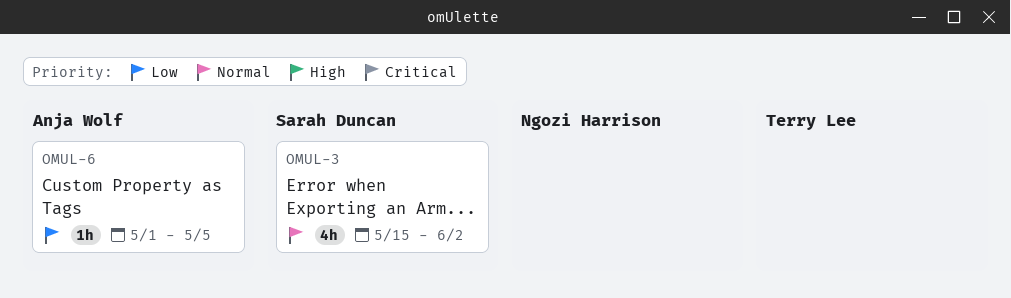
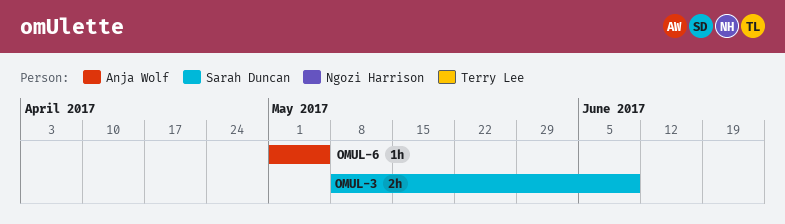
OMUL-3, estimate: 4h -> 2h
OMUL-3, start: May 15 -> May 8
OMUL-3, due: Jun 2 -> Jun 9

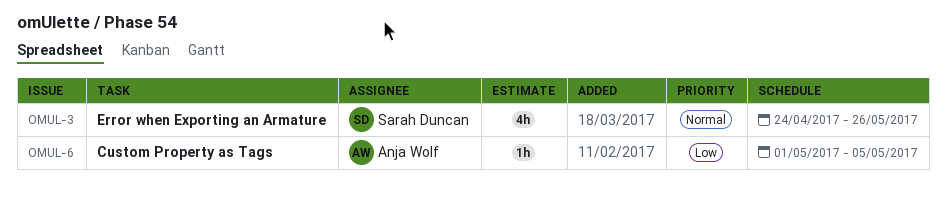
OMUL-3, estimate: 2h -> 4h
OMUL-3, start: May 8 -> Apr 24
OMUL-3, due: Jun 9 -> May 26

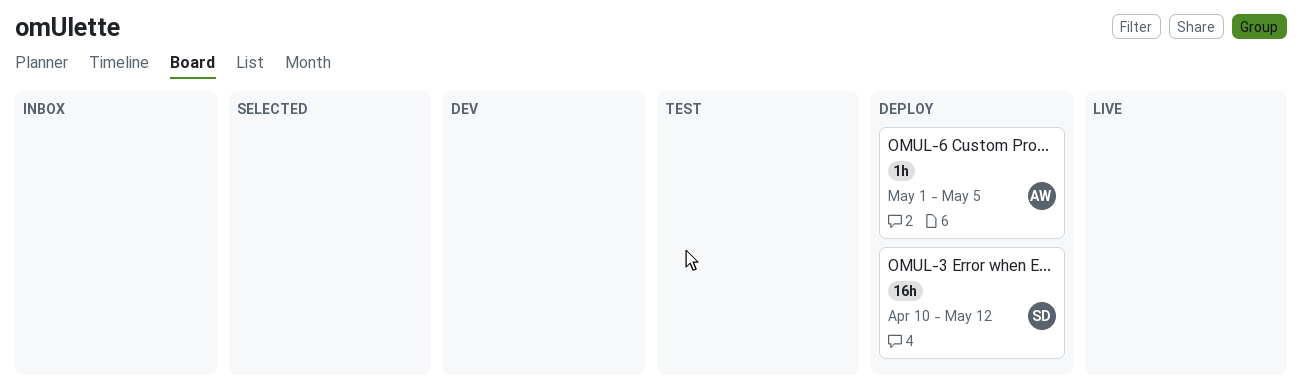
OMUL-3, estimate: 4h -> 16h
OMUL-3, start: Apr 24 -> Apr 10
OMUL-3, due: May 26 -> May 12

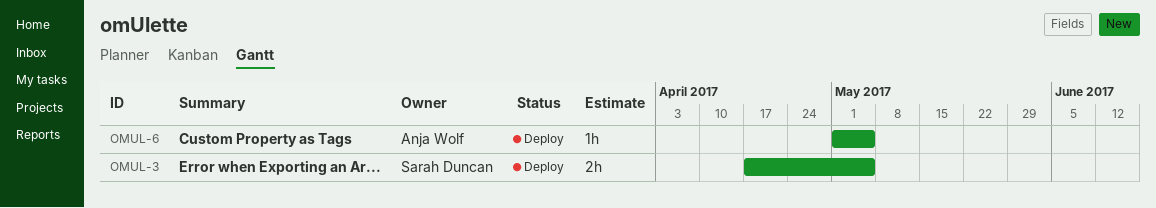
OMUL-3, estimate: 16h -> 2h
OMUL-3, start: Apr 10 -> Apr 17
OMUL-3, due: May 12 -> May 5

